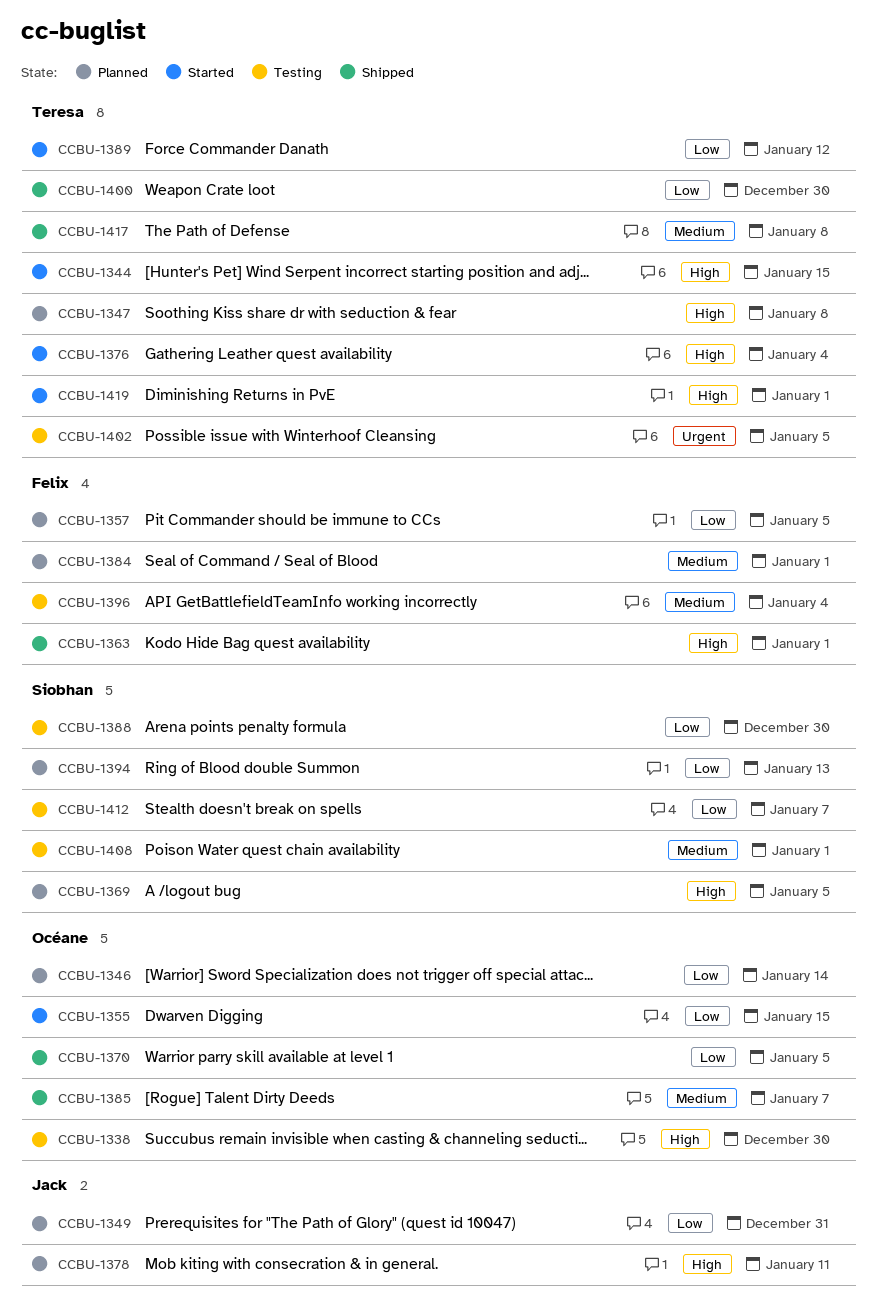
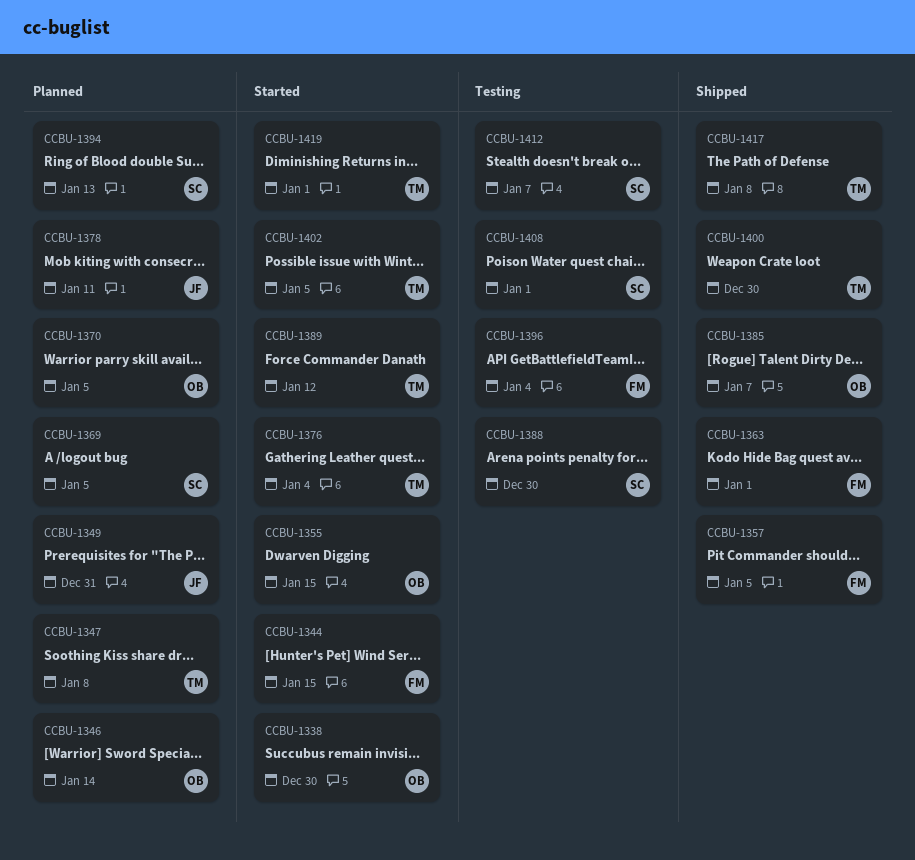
CCBU-1338, status: Testing -> Started
CCBU-1344, owner: Teresa -> Felix
CCBU-1357, status: Planned -> Shipped
CCBU-1370, status: Shipped -> Planned
CCBU-1384: present -> none
CCBU-1402, status: Testing -> Started

